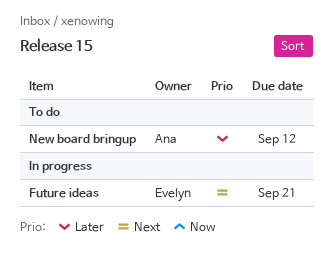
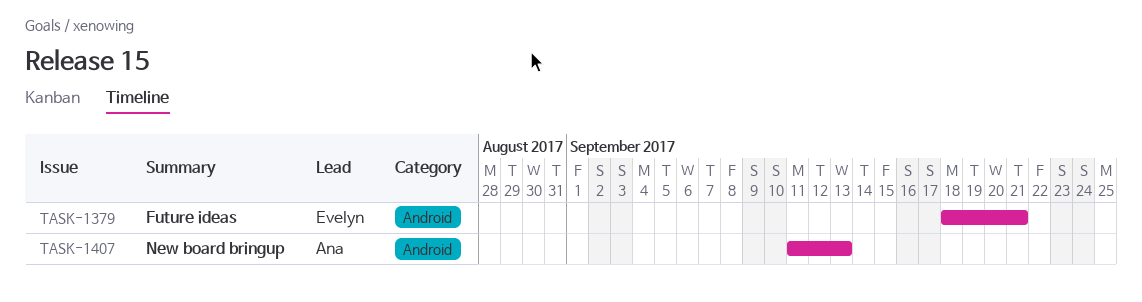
New board bringup, due: Sep 12 -> Sep 13

